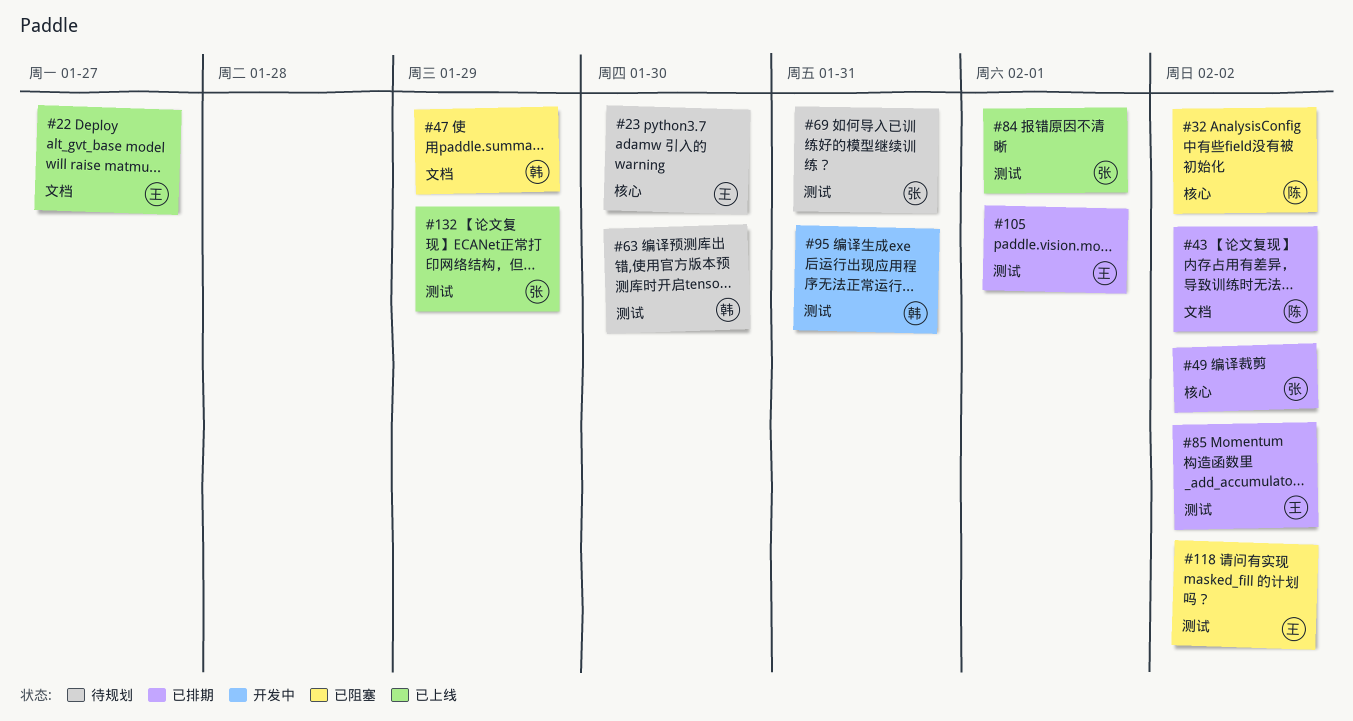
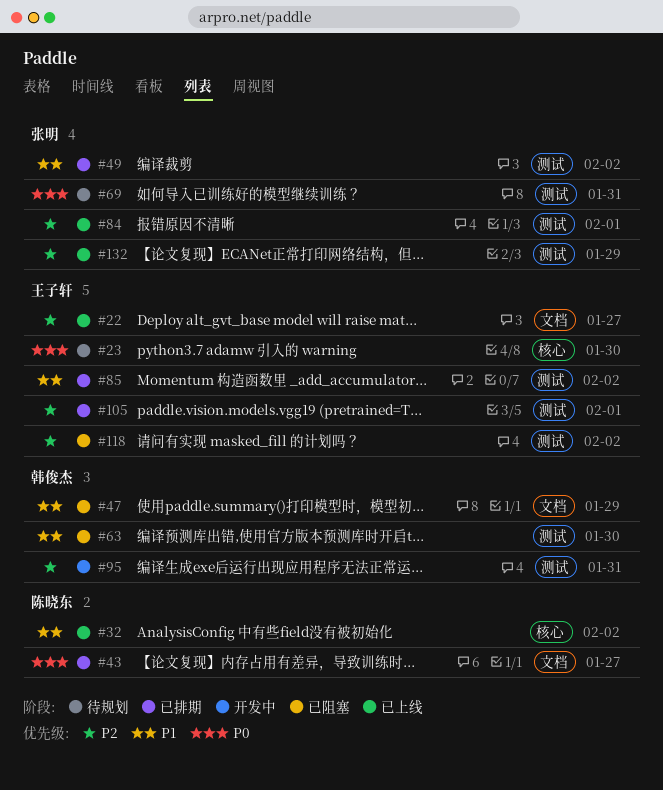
#32, status: 已阻塞 -> 已上线
#43, due: Feb 2 -> Jan 27
#49, label: 核心 -> 测试
#63, status: 待规划 -> 已阻塞

